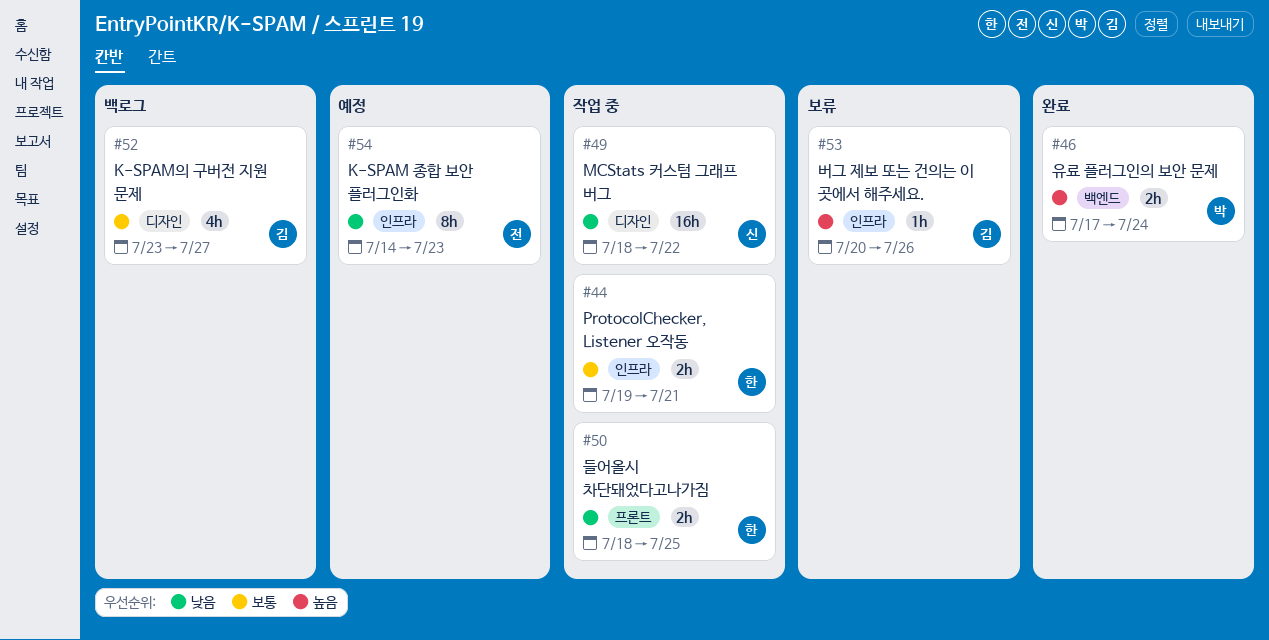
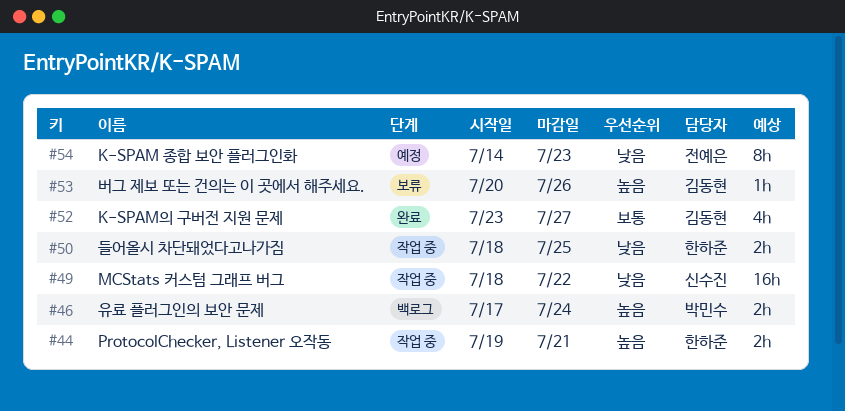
#44, priority: 보통 -> 높음
#46, status: 완료 -> 백로그
#52, status: 백로그 -> 완료

